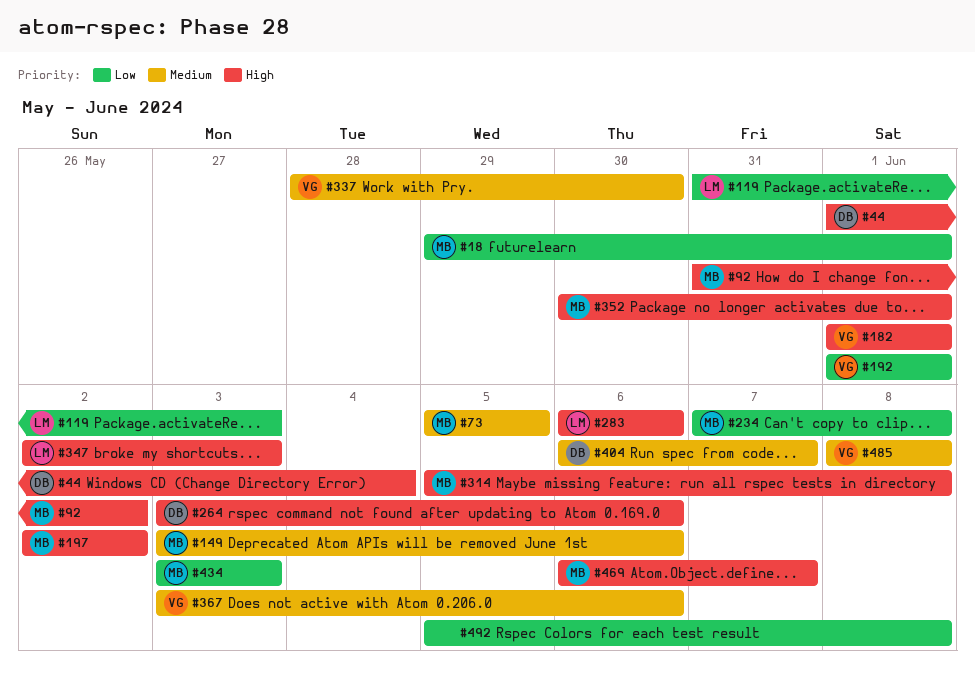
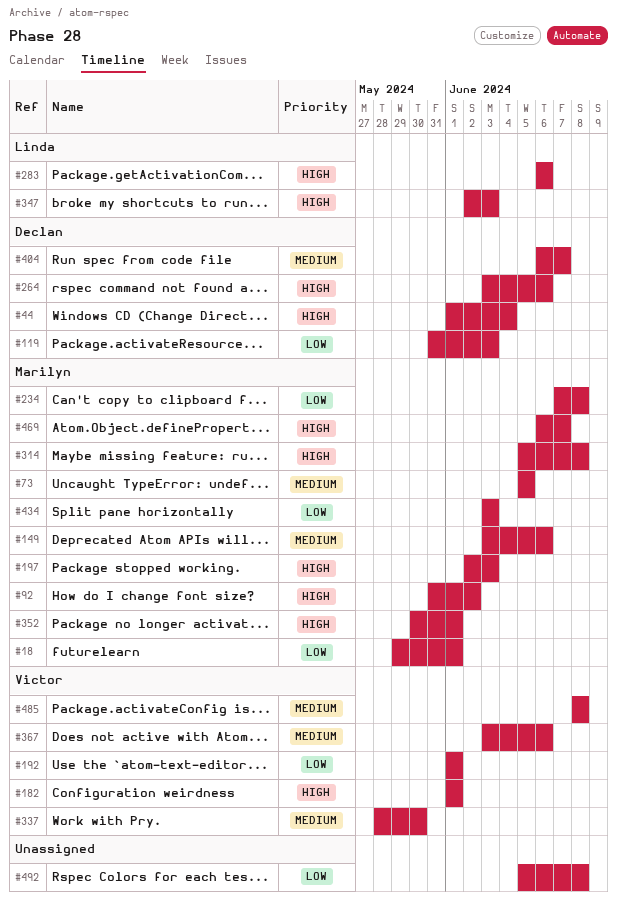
#119, owner: Linda -> Declan
#197, due: Jun 2 -> Jun 3

